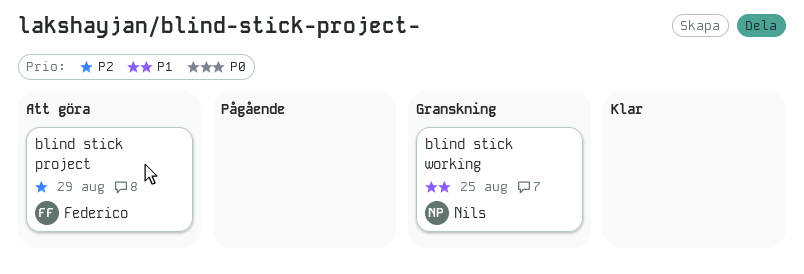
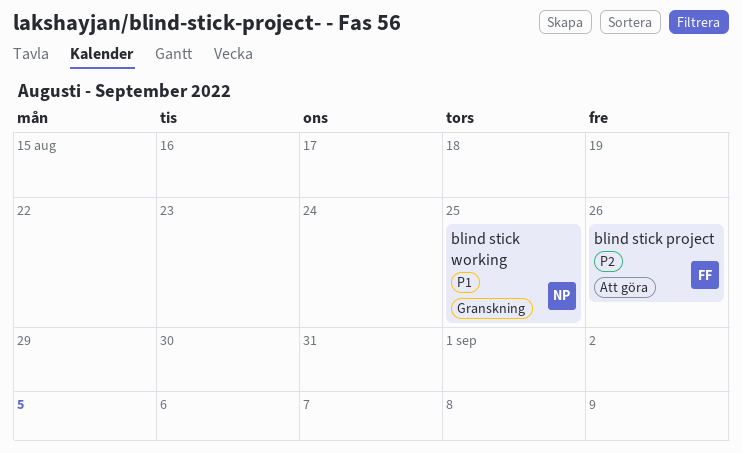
blind stick project, due: Aug 29 -> Aug 26

